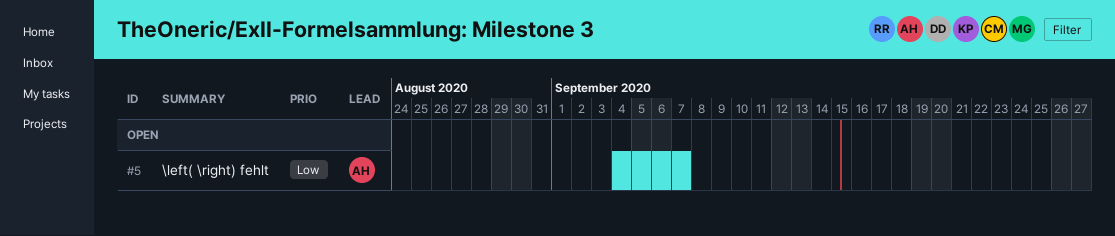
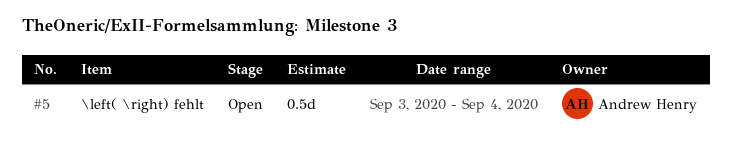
#5, start: Sep 4 -> Sep 3
#5, due: Sep 7 -> Sep 4

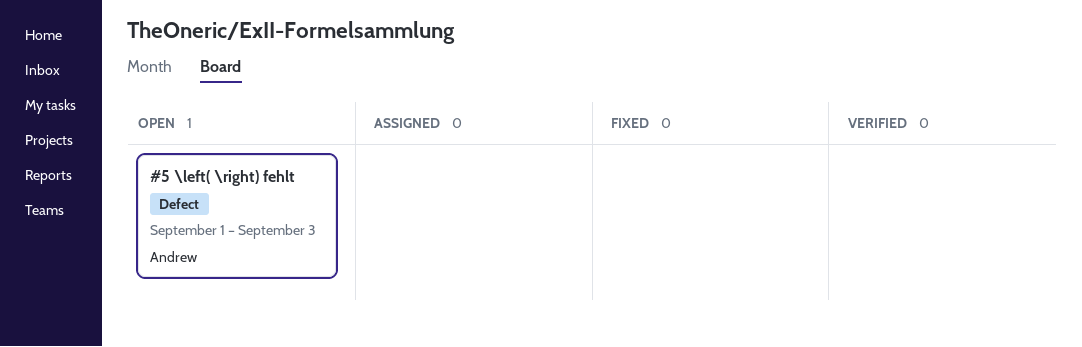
#5, start: Sep 3 -> Sep 1
#5, due: Sep 4 -> Sep 3

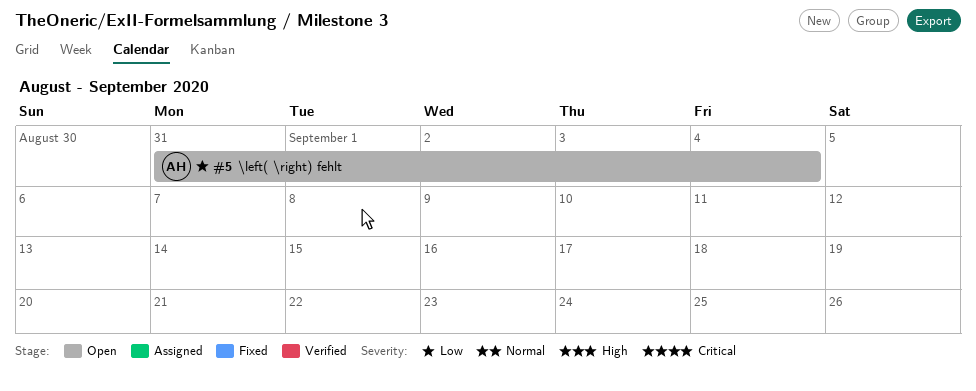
#5, start: Sep 1 -> Aug 31
#5, due: Sep 3 -> Sep 4

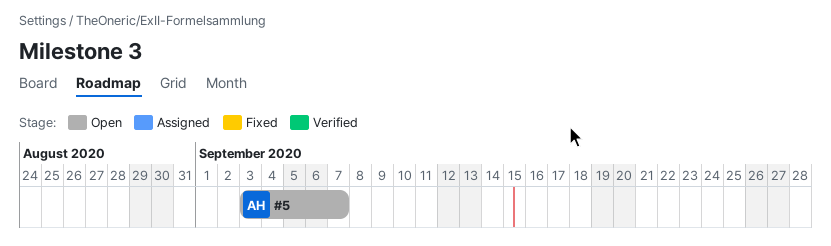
#5, start: Aug 31 -> Sep 3
#5, due: Sep 4 -> Sep 7

